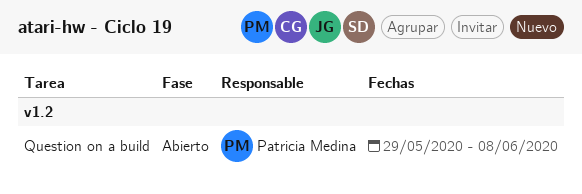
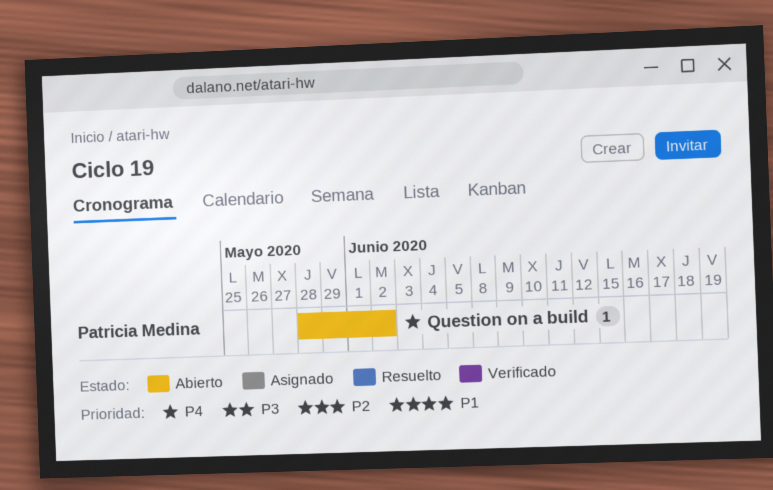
Question on a build, start: May 29 -> May 28
Question on a build, due: Jun 8 -> Jun 2

